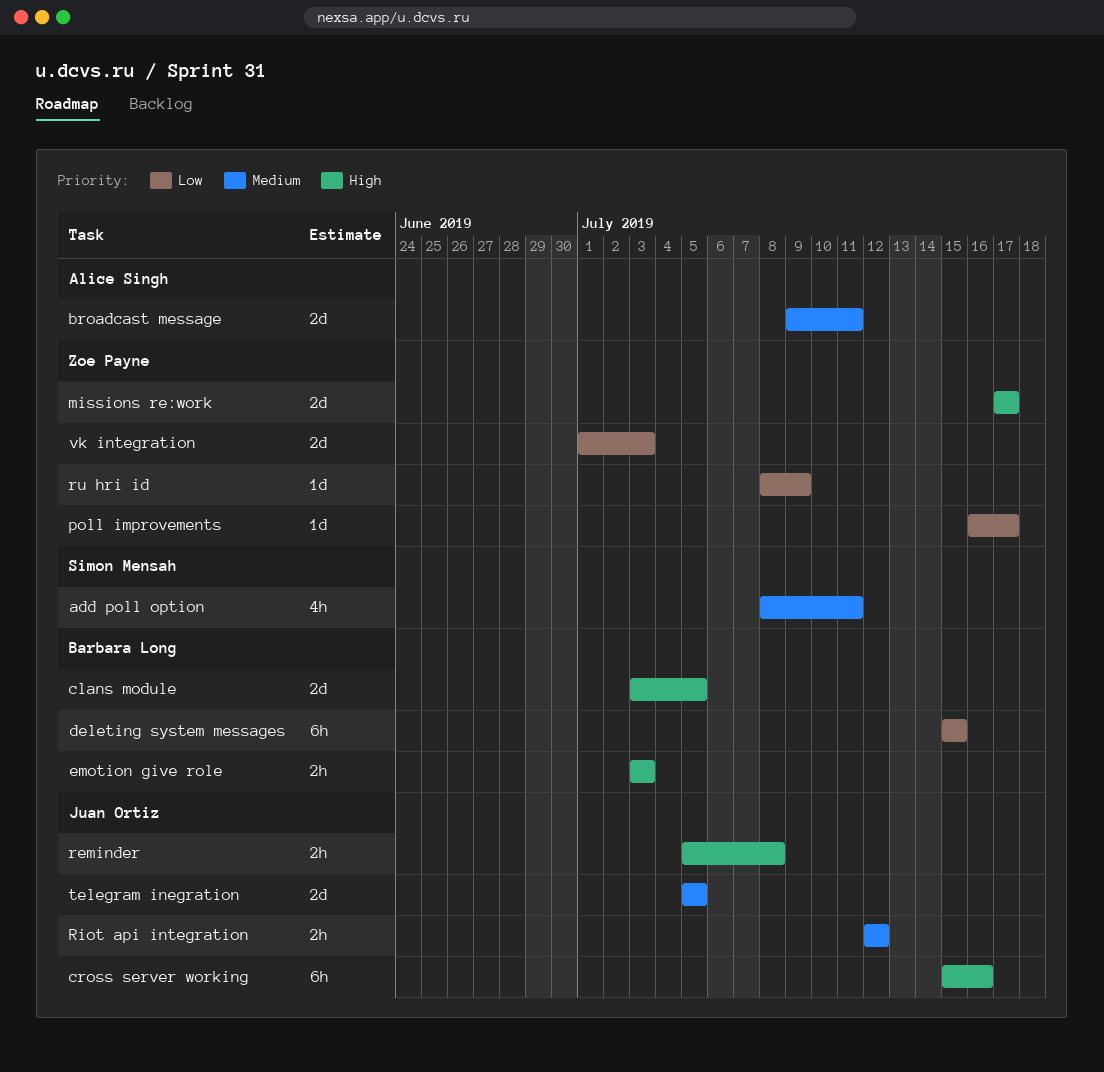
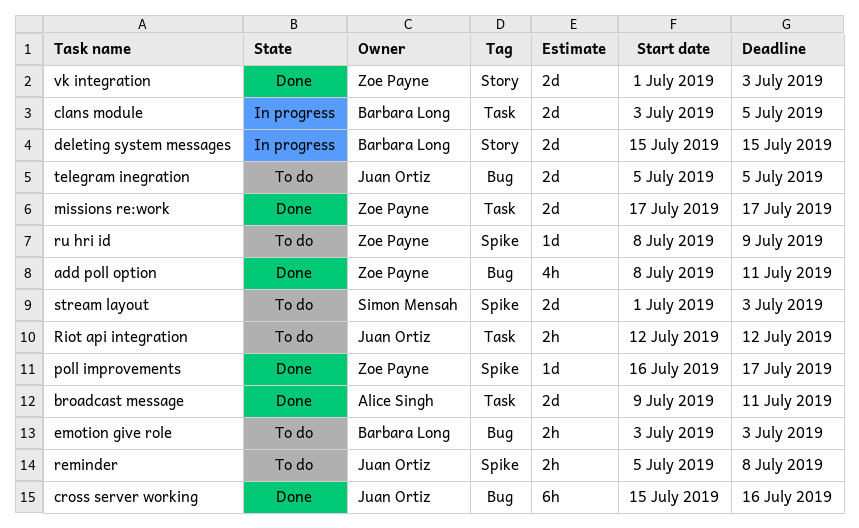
add poll option, owner: Simon Mensah -> Zoe Payne
deleting system messages, estimate: 6h -> 2d
stream layout: none -> present

